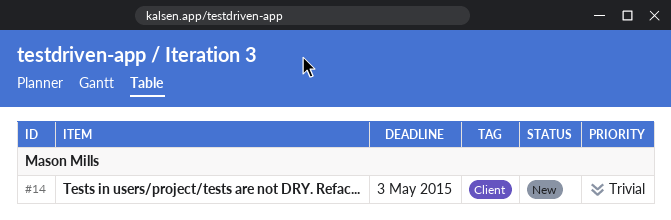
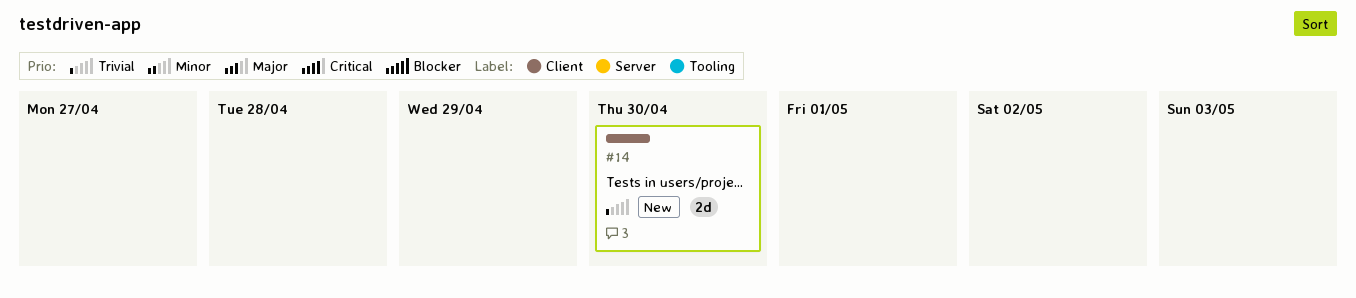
#14, due: May 3 -> Apr 30

